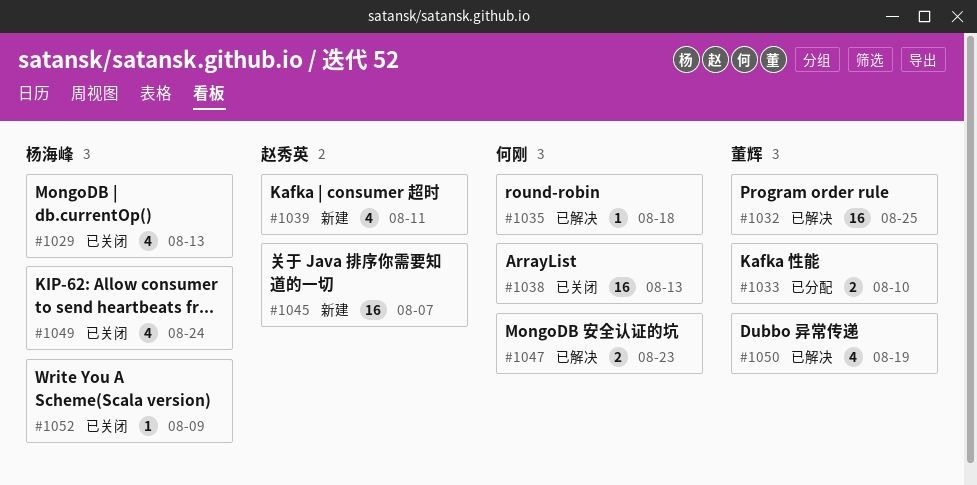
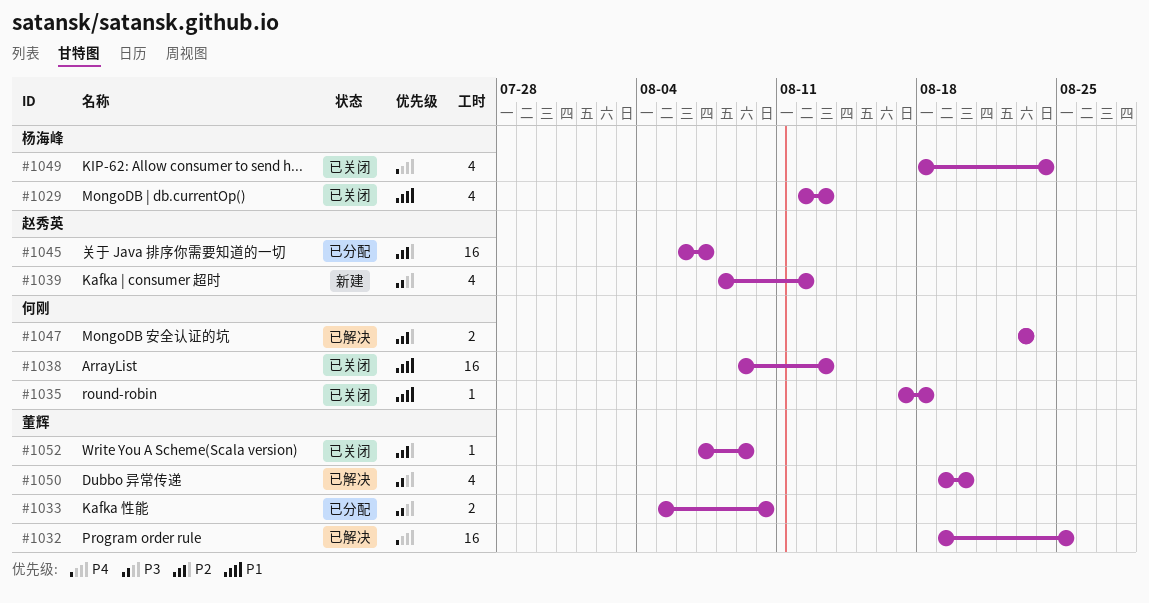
#1035, status: 已解决 -> 已关闭
#1039, due: Aug 11 -> Aug 12
#1045, status: 新建 -> 已分配
#1050, due: Aug 19 -> Aug 20
#1052, owner: 杨海峰 -> 董辉

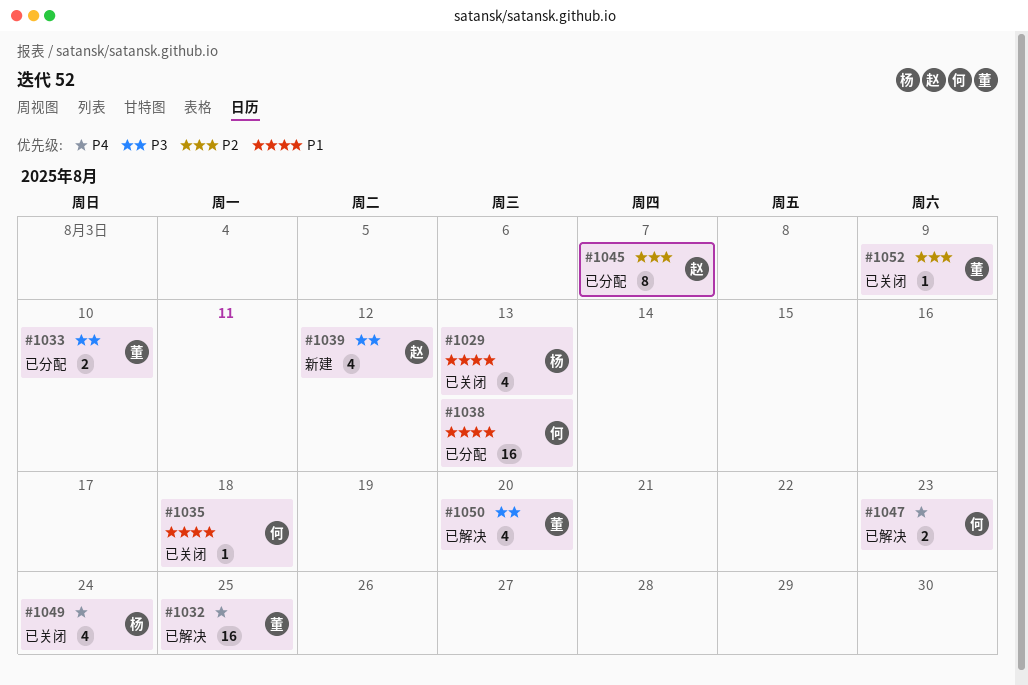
#1038, status: 已关闭 -> 已分配
#1045, estimate: 16 -> 8
#1047, priority: P2 -> P4

